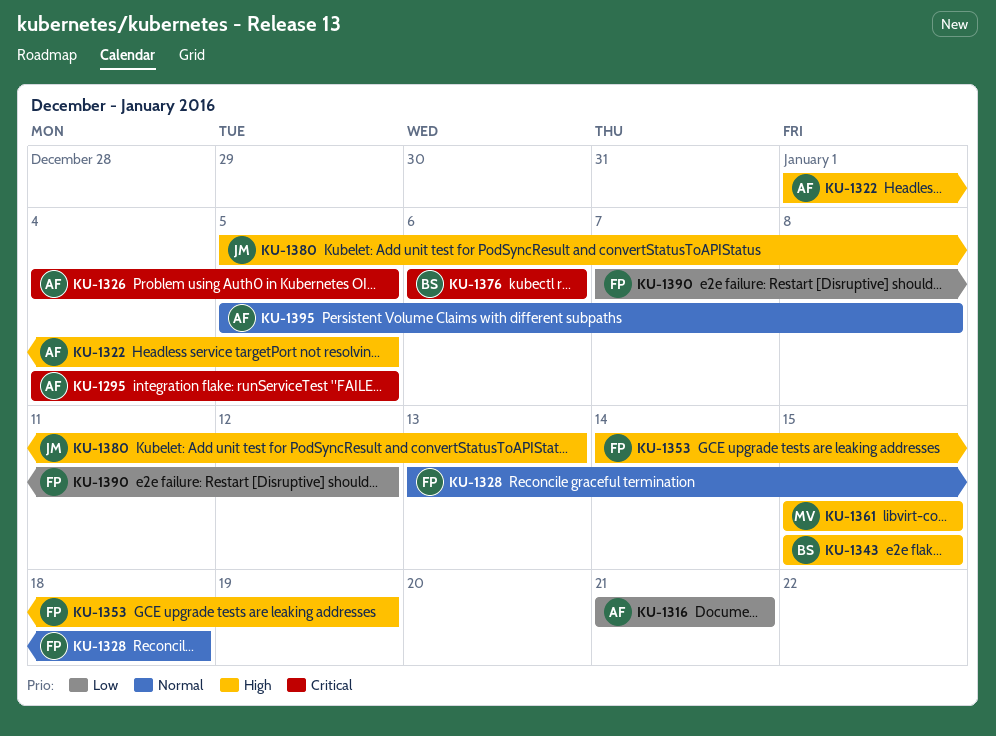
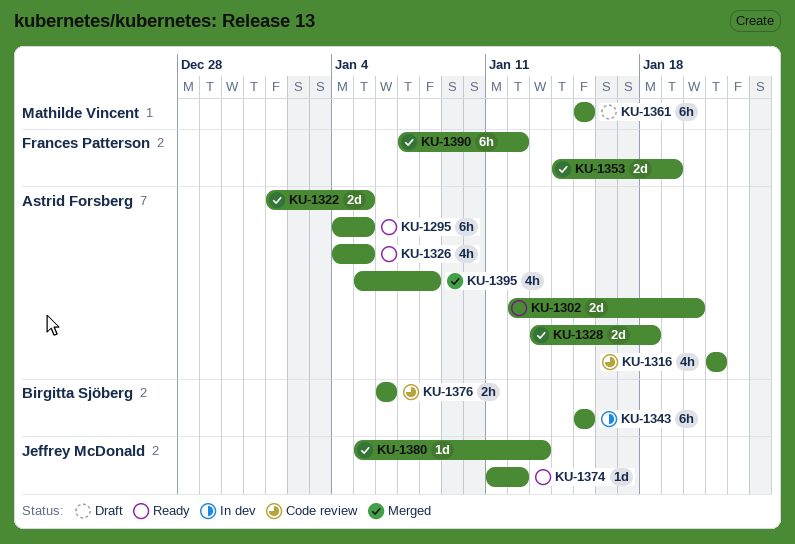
KU-1302: none -> present
KU-1328, owner: Frances Patterson -> Astrid Forsberg
KU-1374: none -> present

